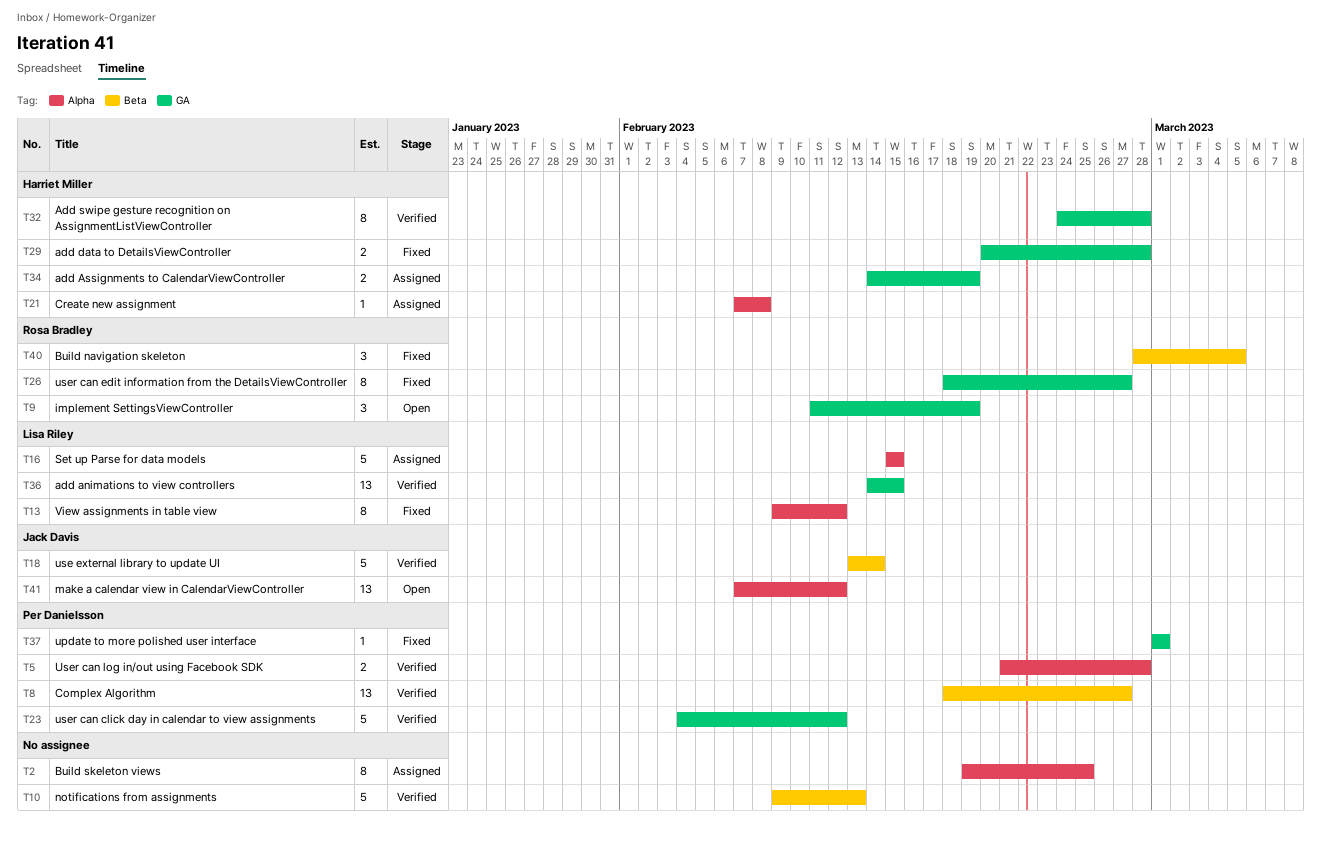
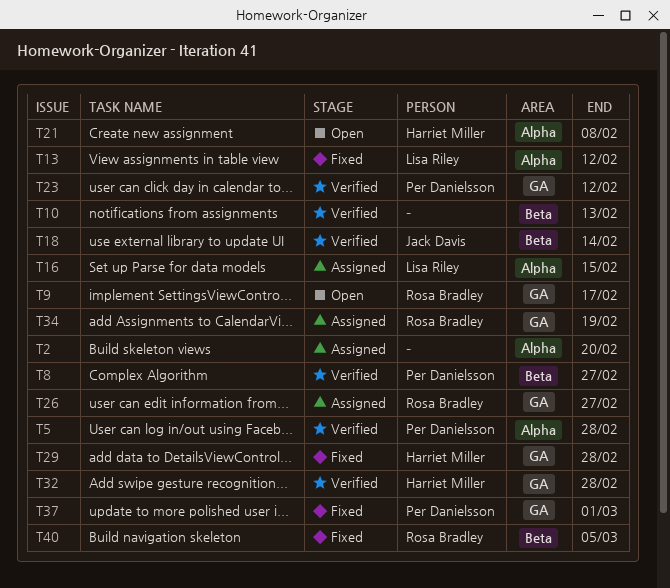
T2, due: Feb 25 -> Feb 20
T9, due: Feb 19 -> Feb 17
T21, status: Assigned -> Open
T26, status: Fixed -> Assigned
T34, owner: Harriet Miller -> Rosa Bradley
T36: present -> none
T41: present -> none

